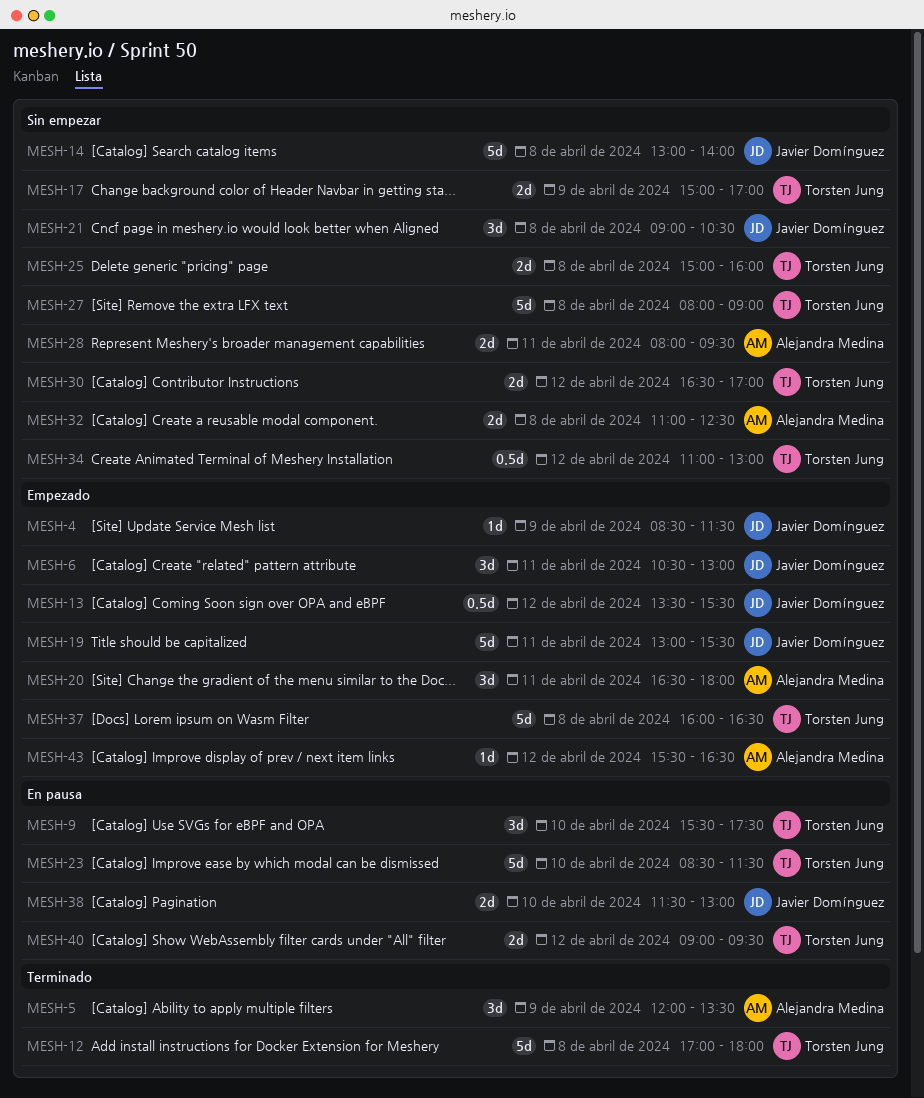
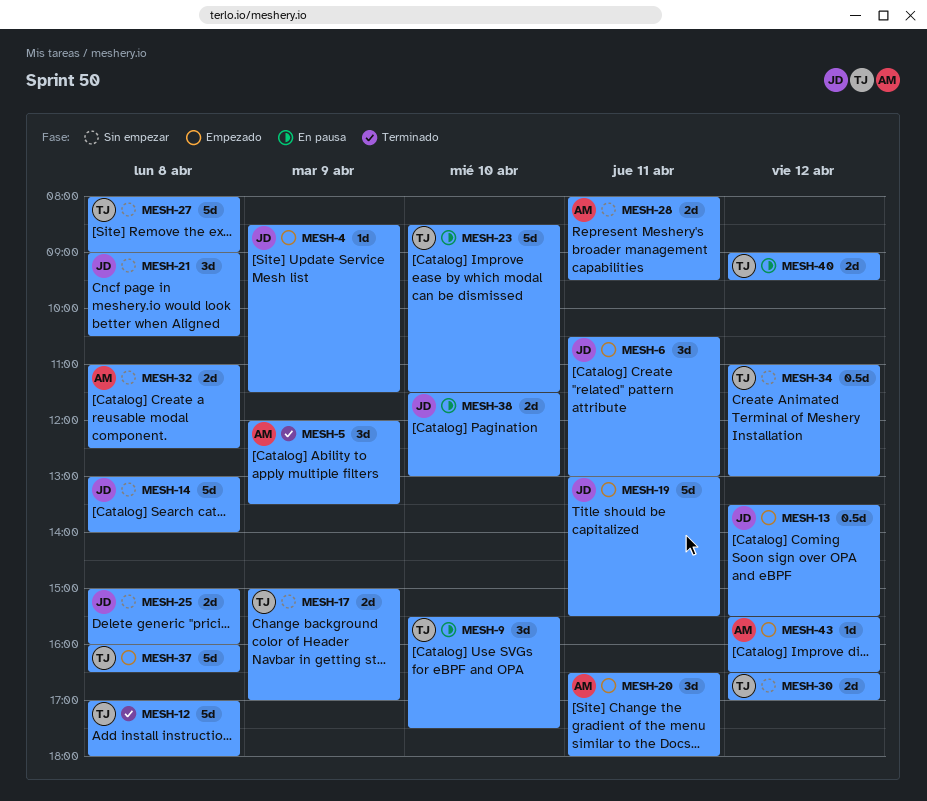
MESH-25, owner: Torsten Jung -> Javier Domínguez

